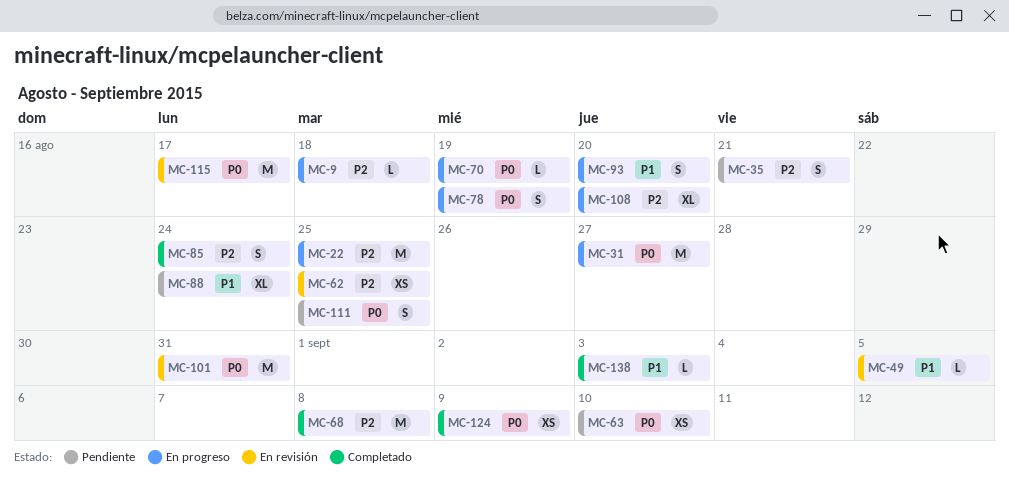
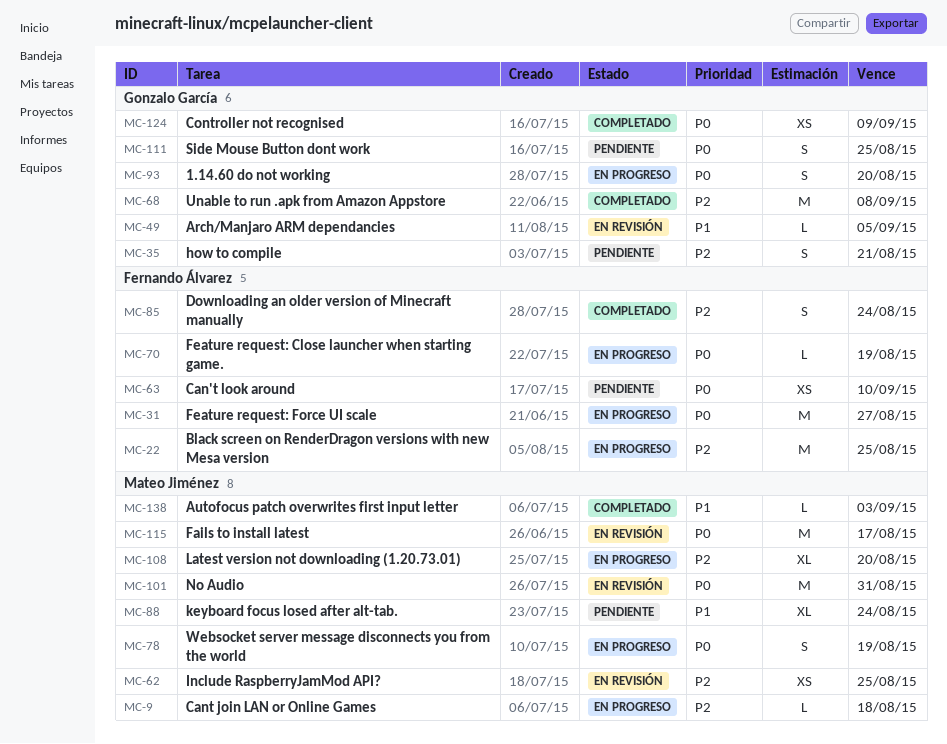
MC-93, priority: P1 -> P0

